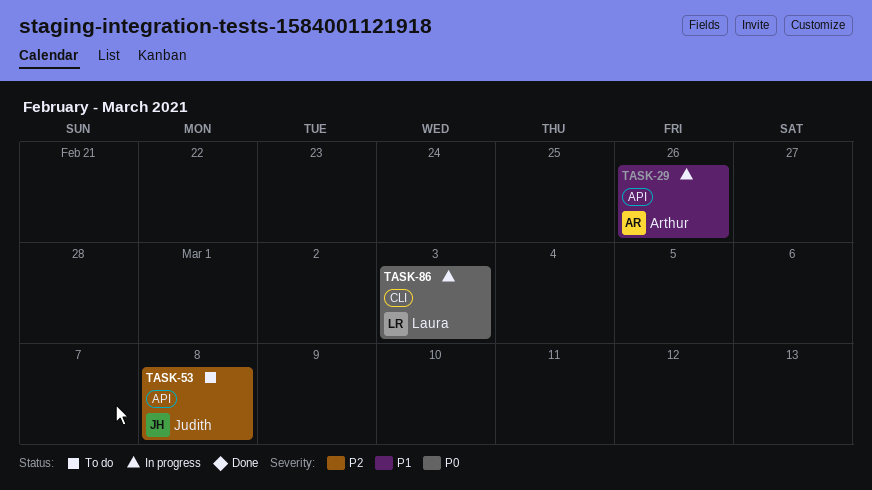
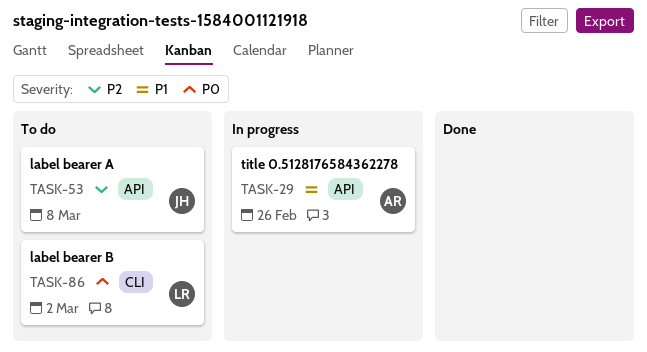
TASK-86, status: In progress -> To do
TASK-86, due: Mar 3 -> Mar 2

